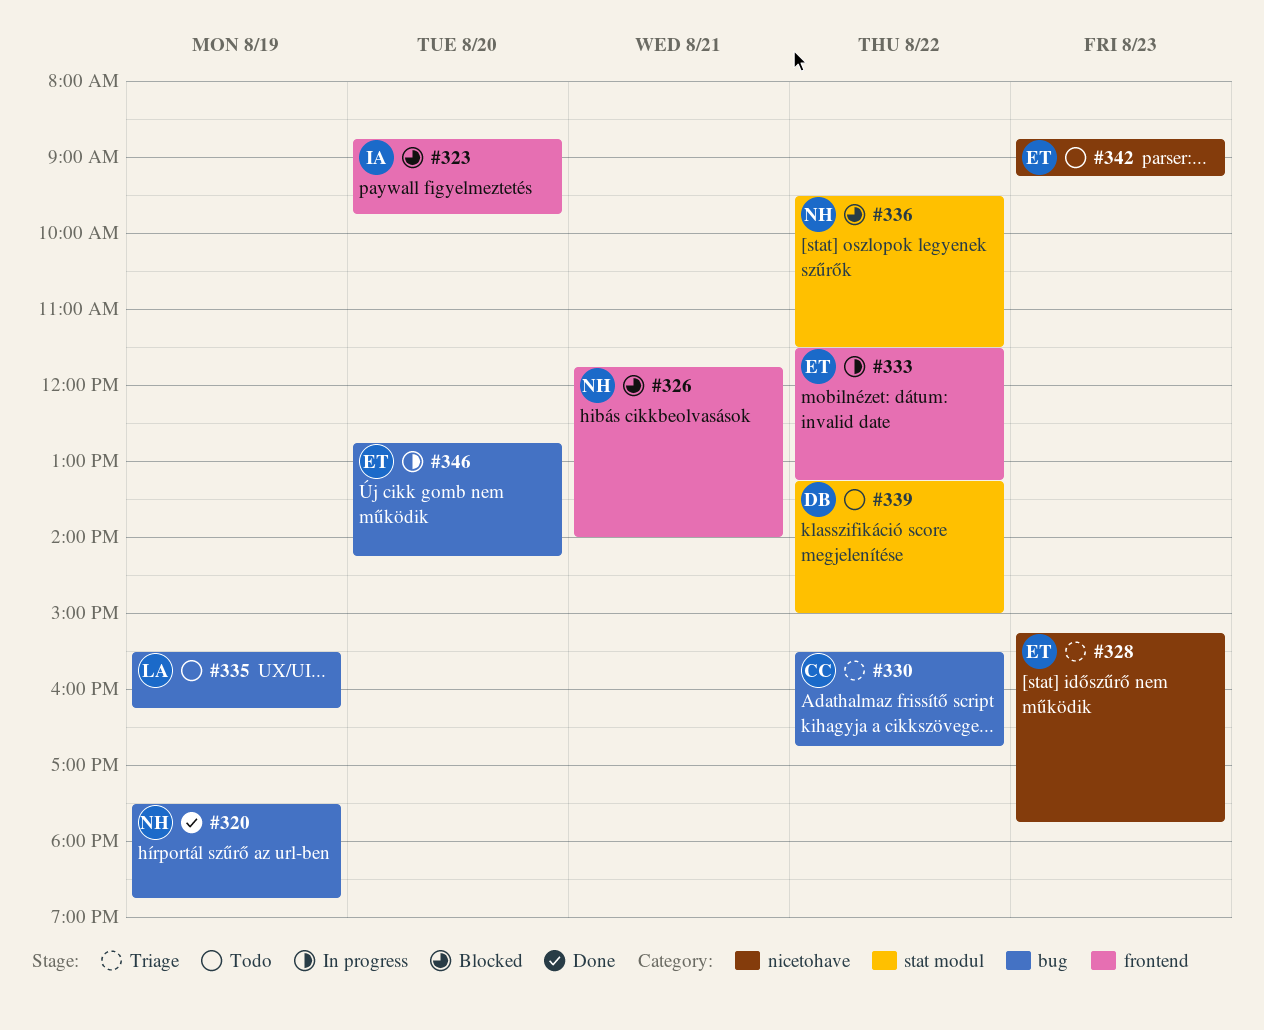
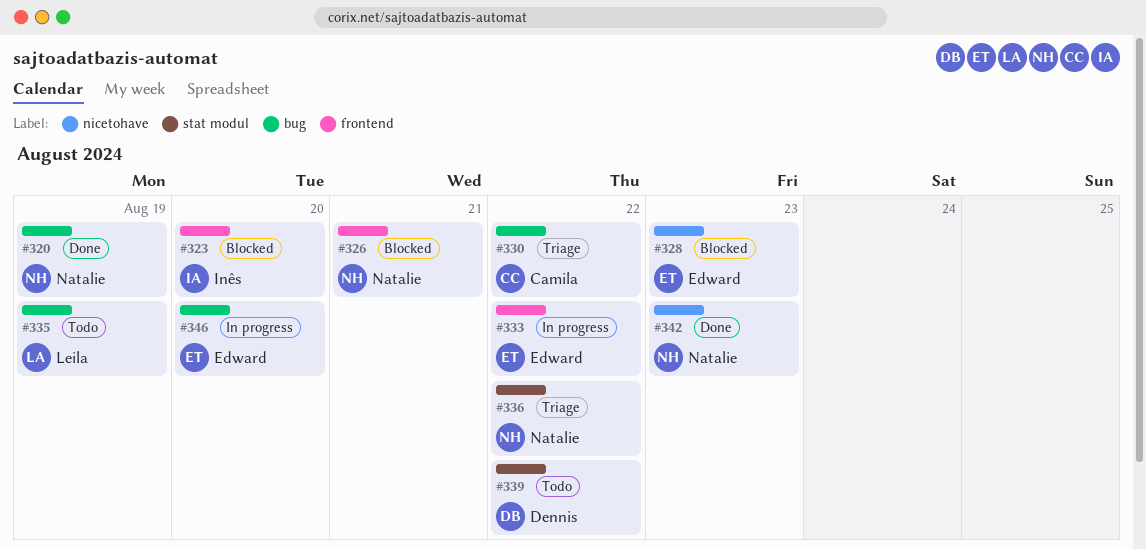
#328, status: Triage -> Blocked
#336, status: Blocked -> Triage
#342, status: Todo -> Done
#342, owner: Edward -> Natalie

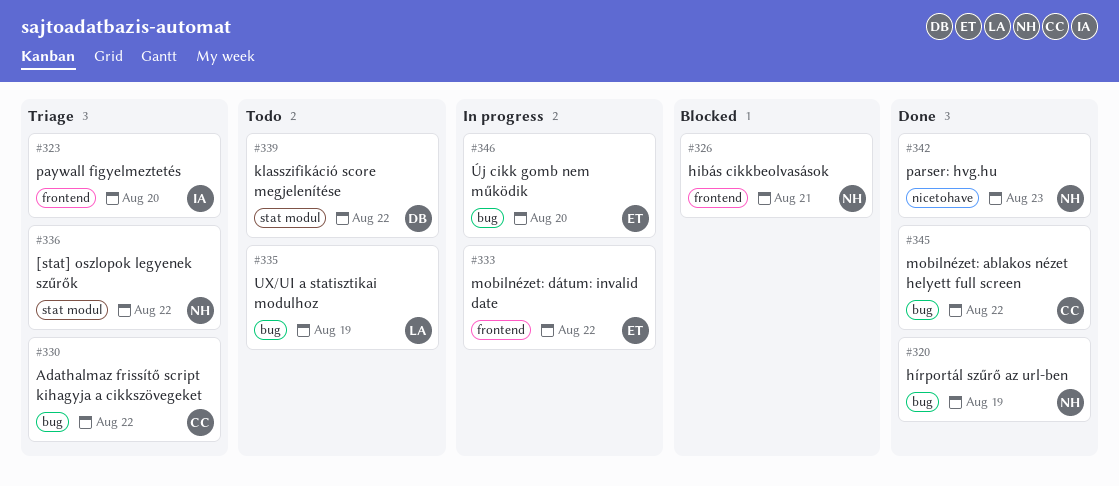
#323, status: Blocked -> Triage
#328: present -> none
#345: none -> present

